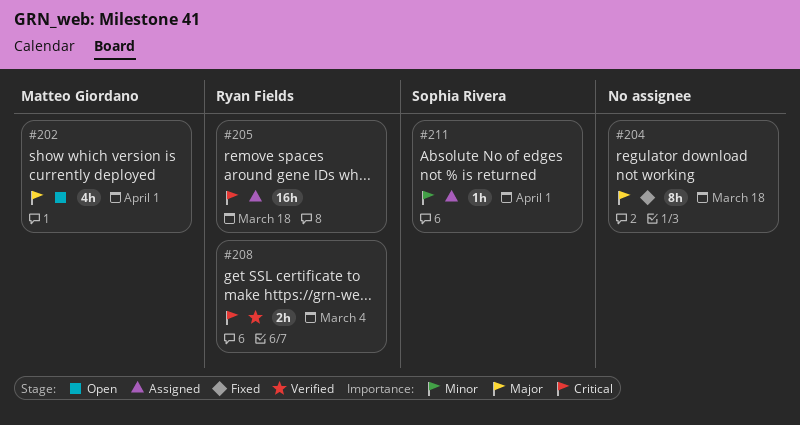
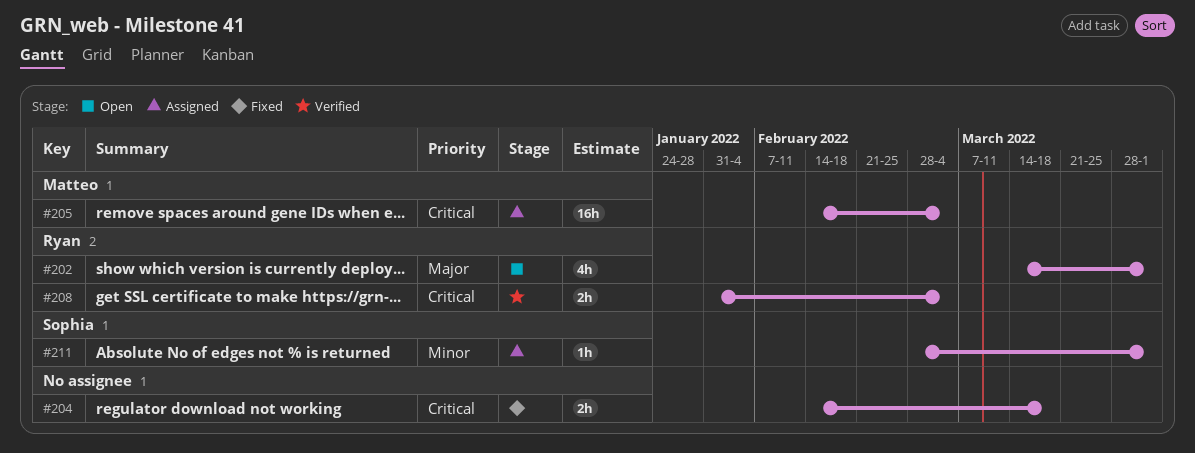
#202, owner: Matteo Giordano -> Ryan Fields
#204, priority: Major -> Critical
#204, estimate: 8h -> 2h
#205, owner: Ryan Fields -> Matteo Giordano
#205, due: Mar 18 -> Mar 4

